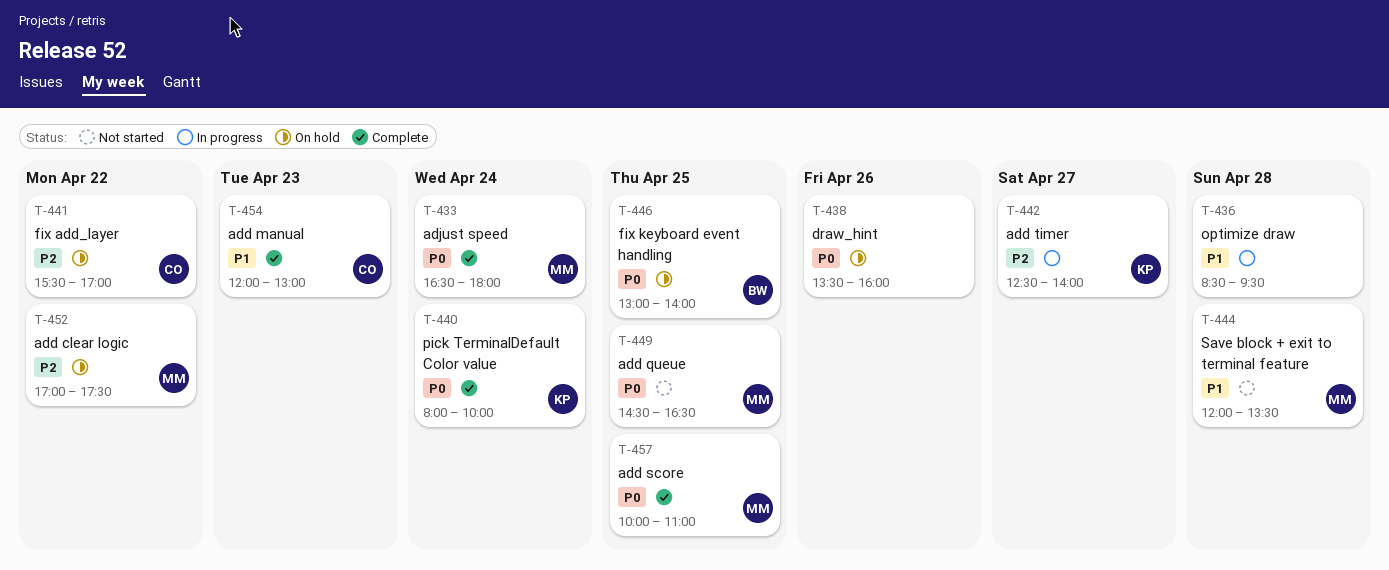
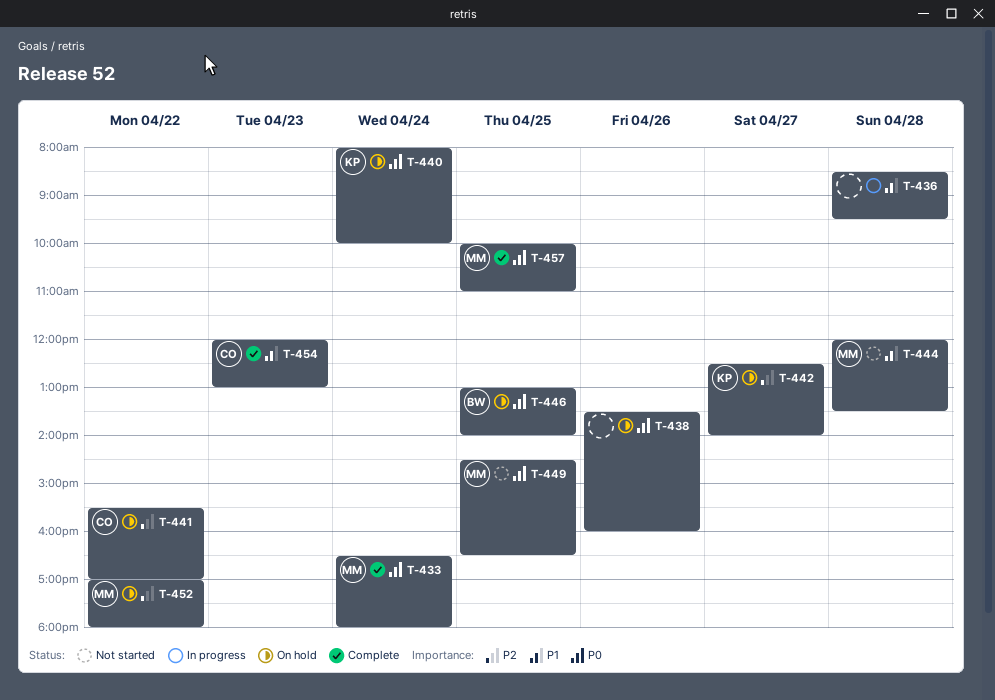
T-440, status: Complete -> On hold
T-442, status: In progress -> On hold
T-452, ends: 17:30 -> 18:00

